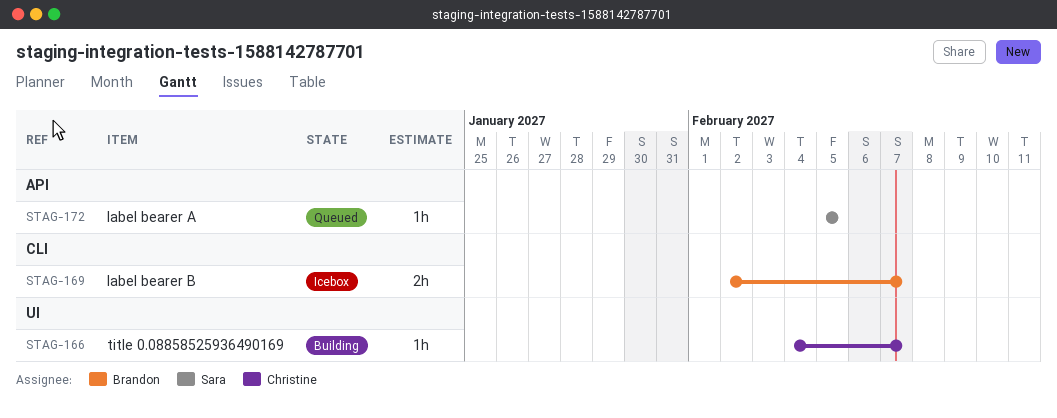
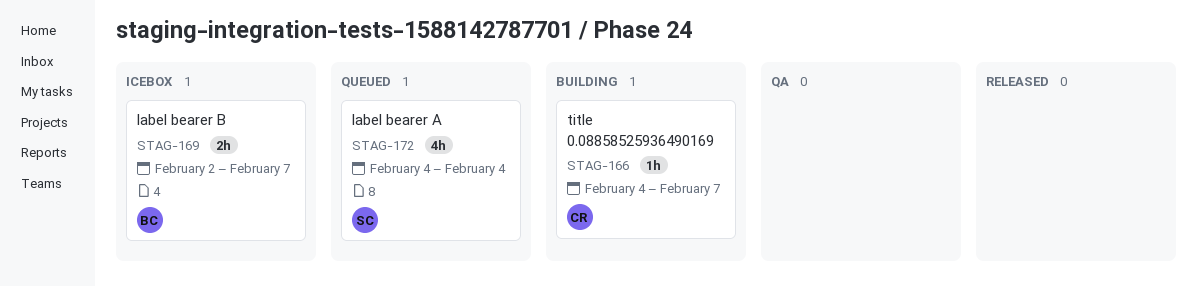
STAG-172, estimate: 1h -> 4h
STAG-172, start: Feb 5 -> Feb 4
STAG-172, due: Feb 5 -> Feb 4

